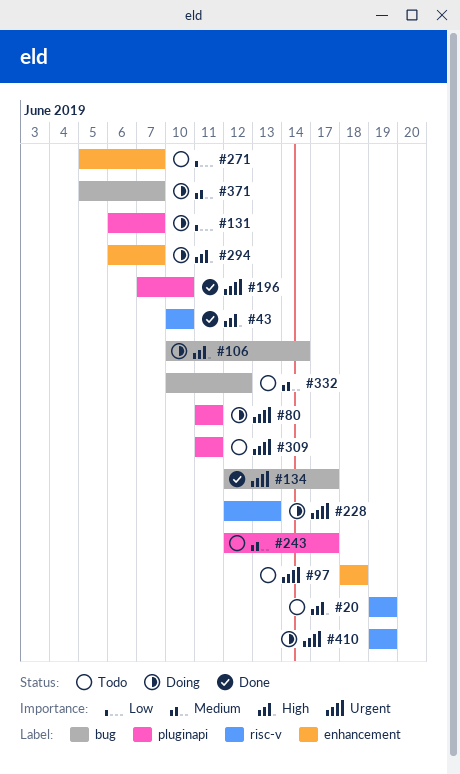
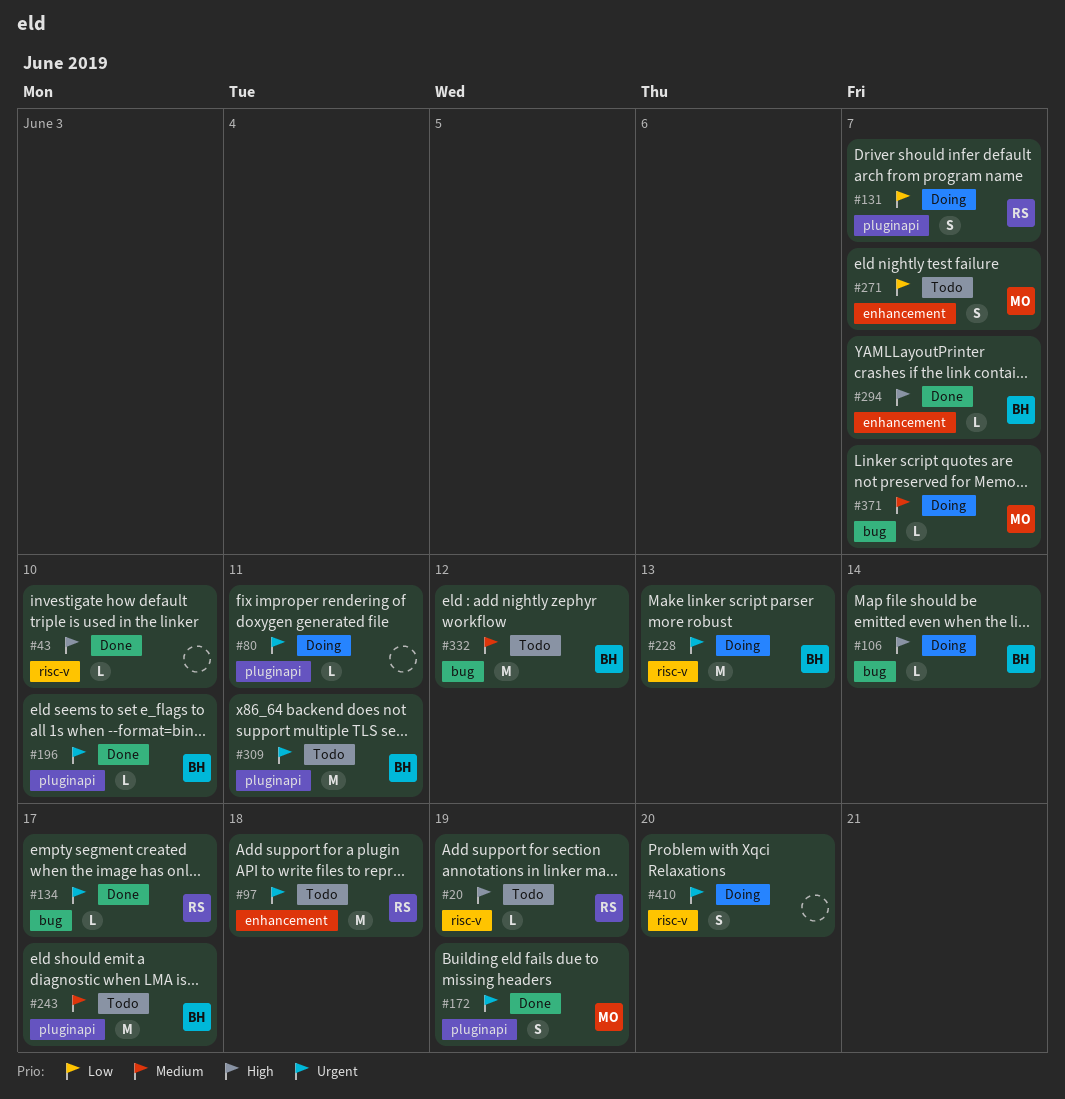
#172: none -> present
#294, status: Doing -> Done
#410, due: Jun 19 -> Jun 20

